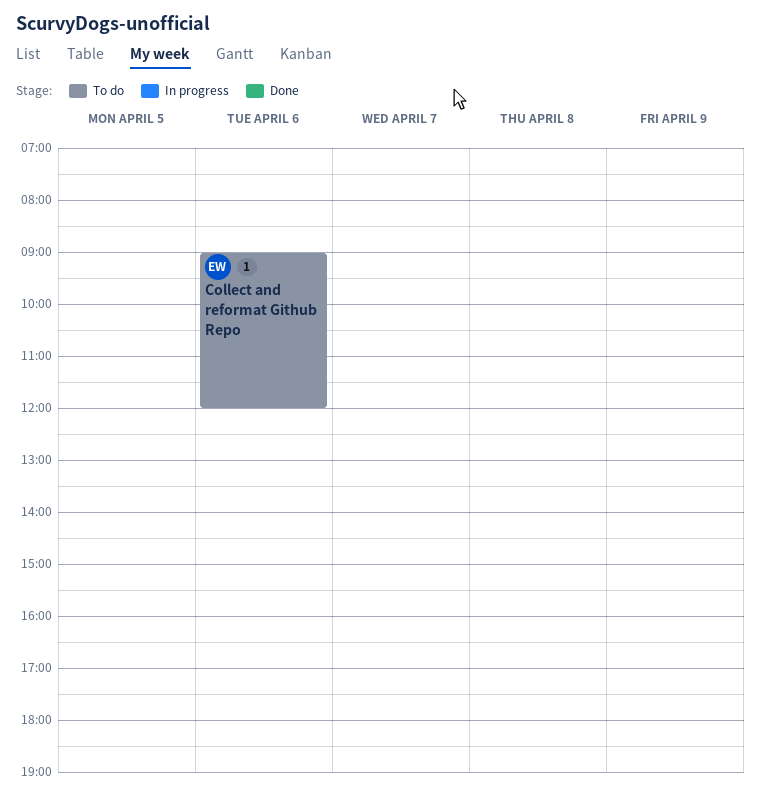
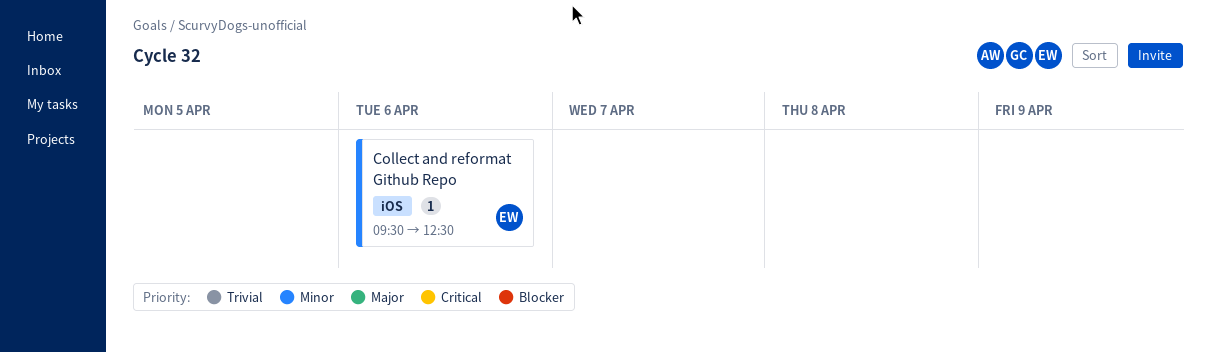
Collect and reformat Github Repo, begins: 09:00 -> 09:30
Collect and reformat Github Repo, ends: 12:00 -> 12:30

